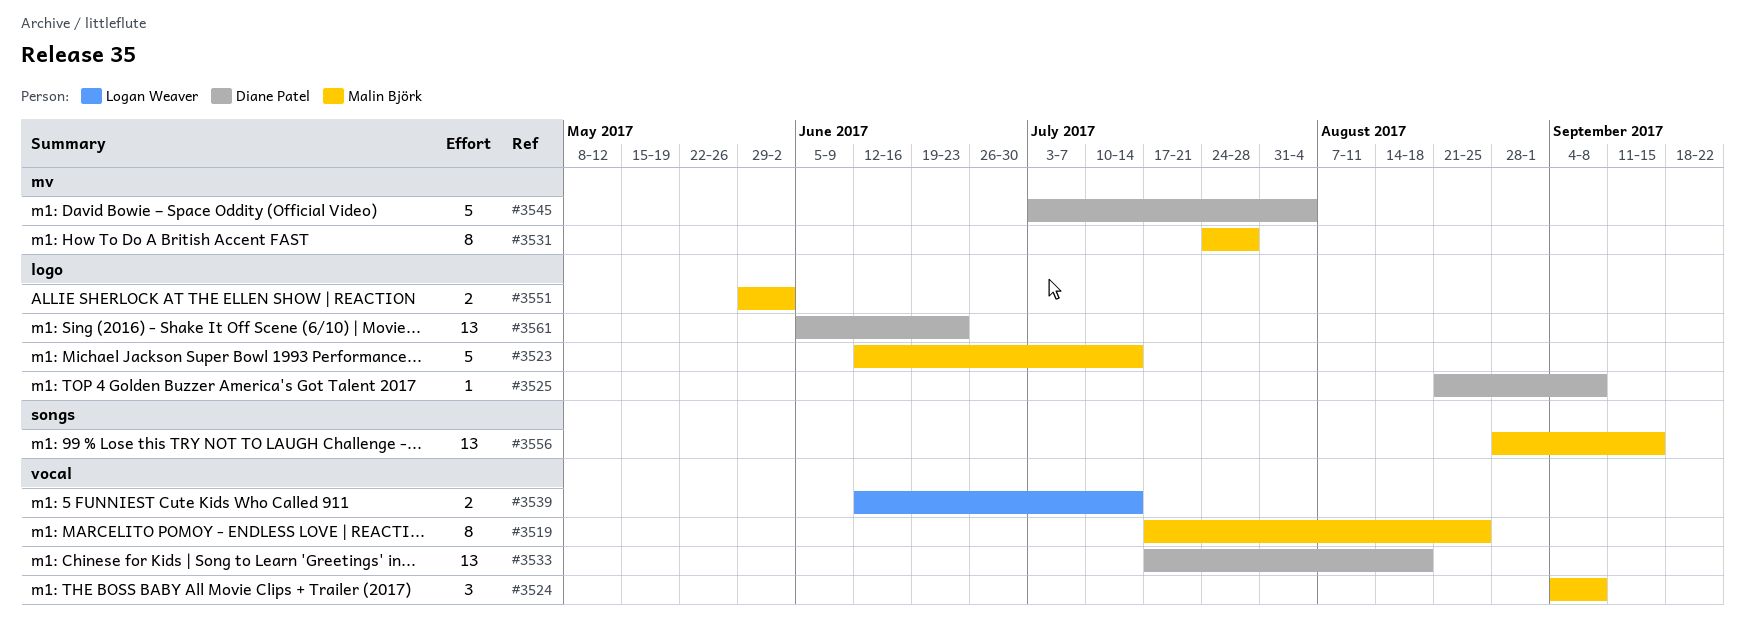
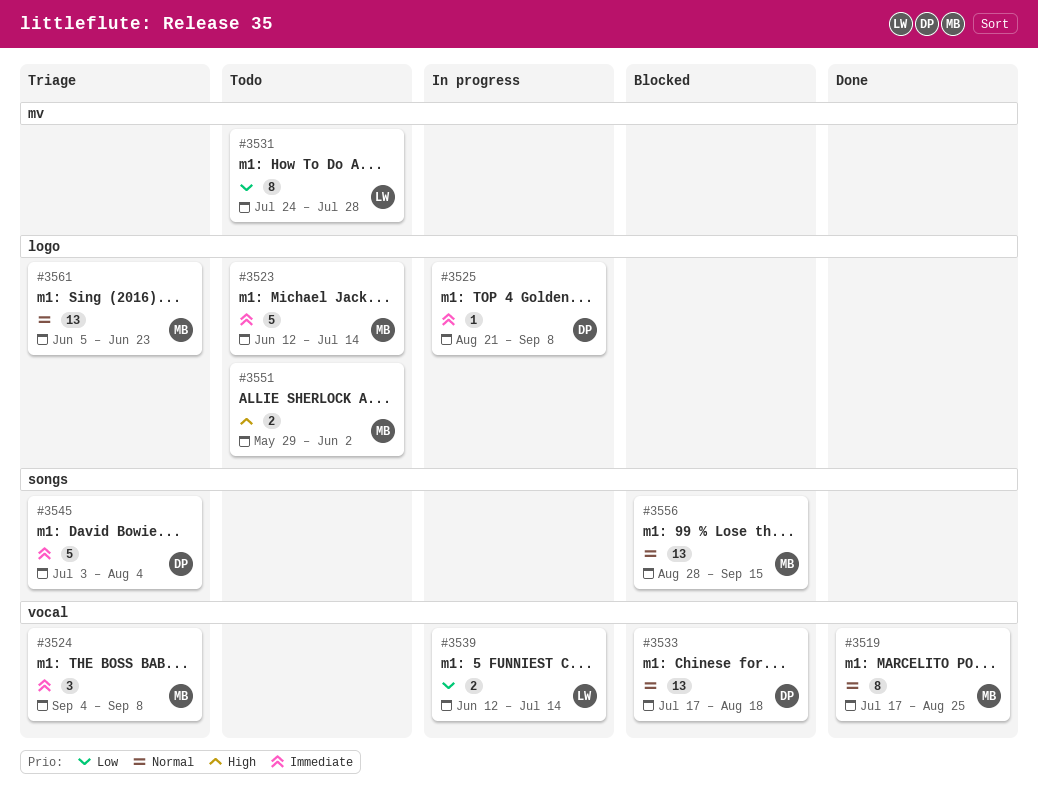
#3531, owner: Malin Björk -> Logan Weaver
#3545, label: mv -> songs
#3561, owner: Diane Patel -> Malin Björk

